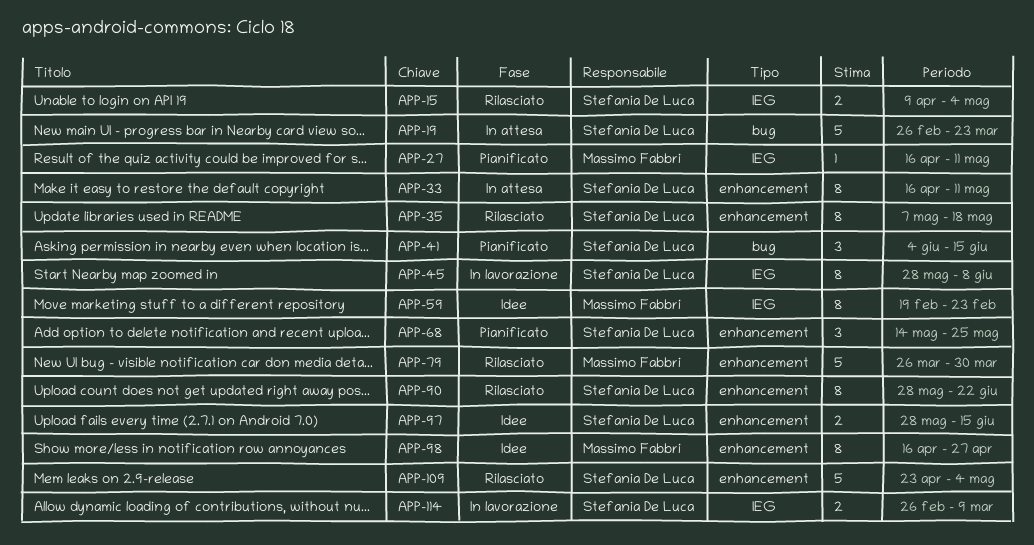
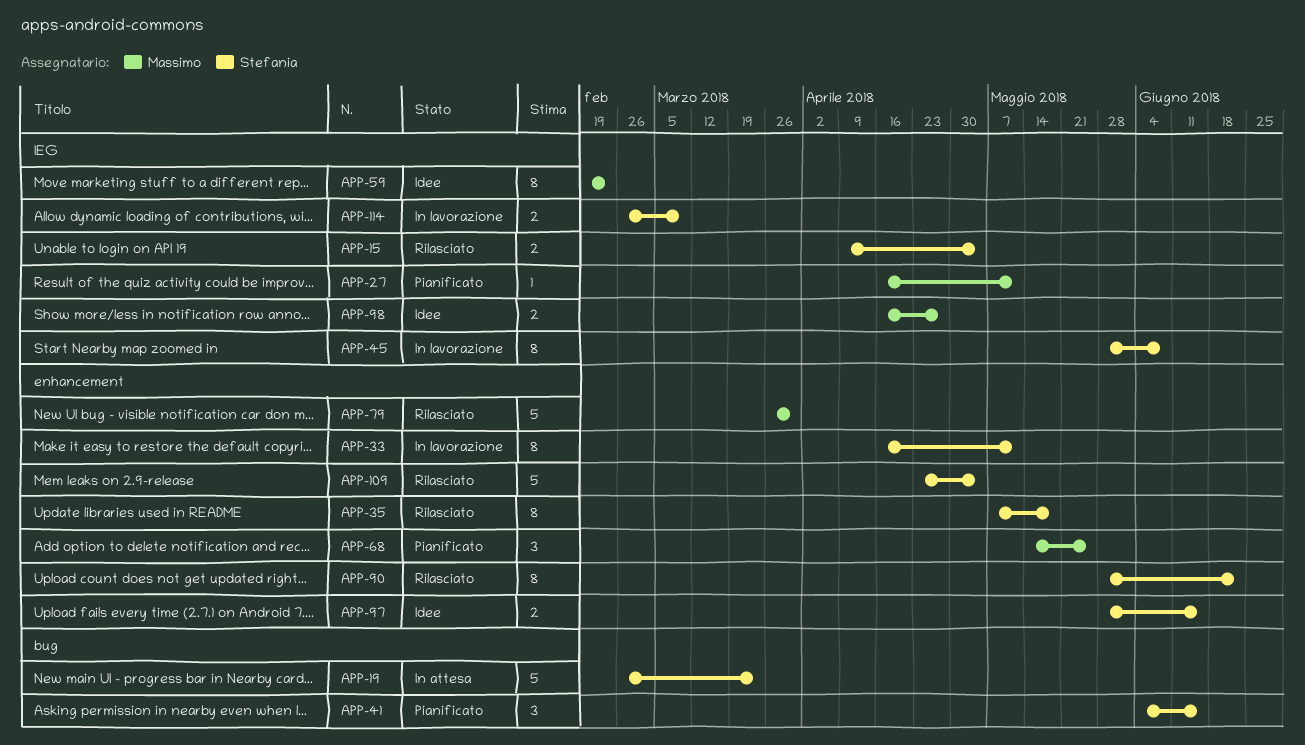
APP-33, status: In attesa -> In lavorazione
APP-68, owner: Stefania De Luca -> Massimo Fabbri
APP-98, label: enhancement -> IEG
APP-98, estimate: 8 -> 2

